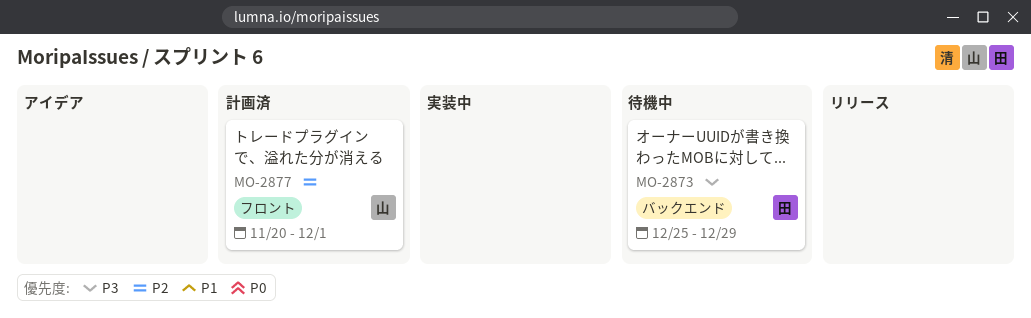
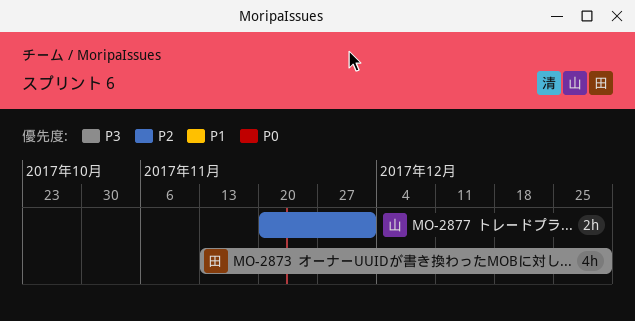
MO-2873, start: Dec 25 -> Nov 13

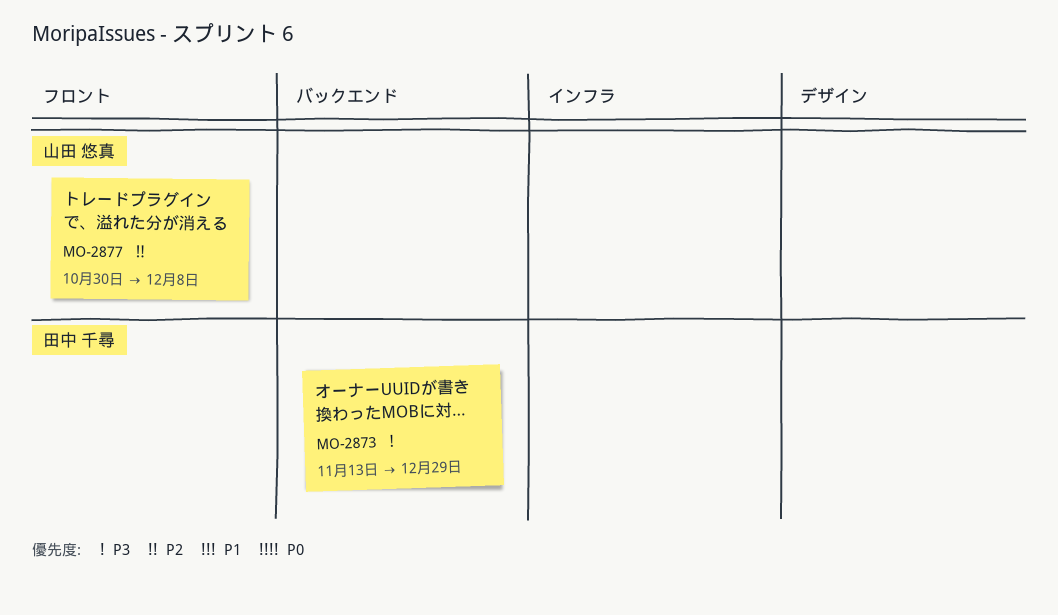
MO-2877, start: Nov 20 -> Oct 30
MO-2877, due: Dec 1 -> Dec 8

